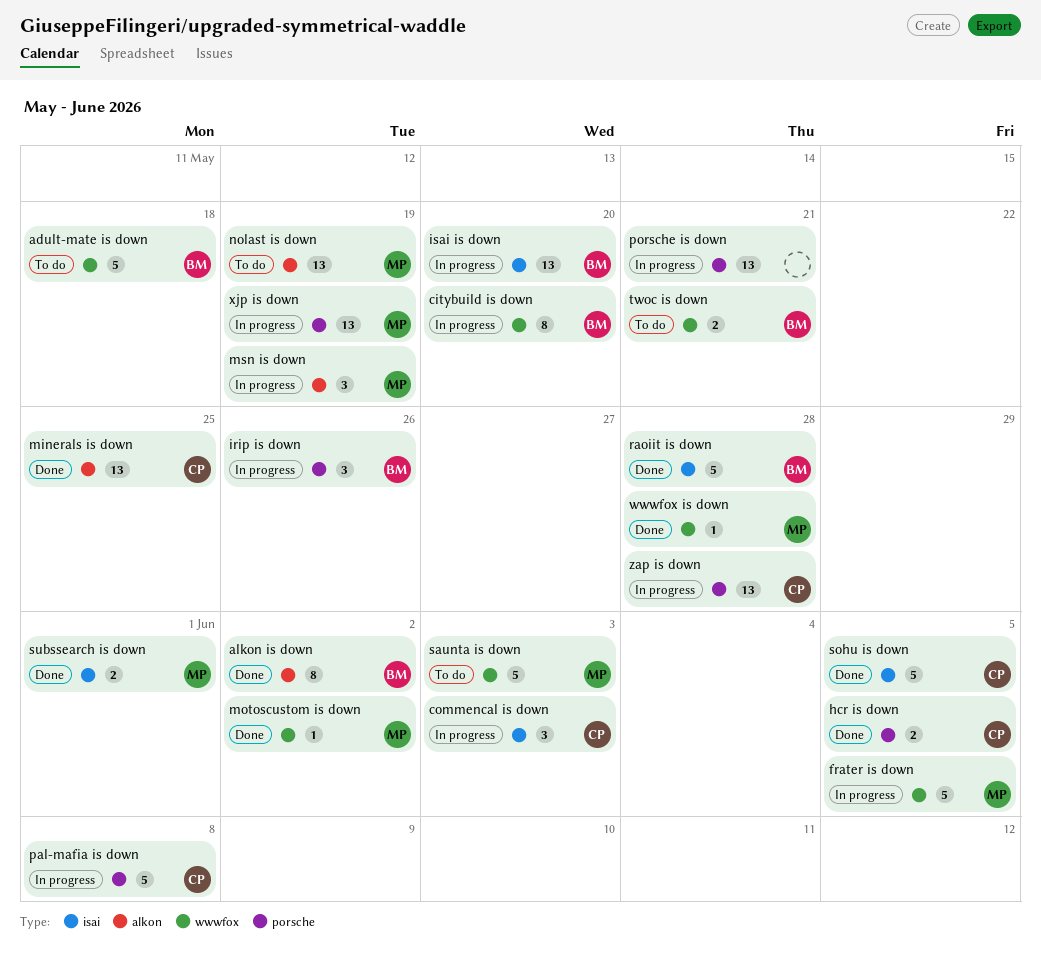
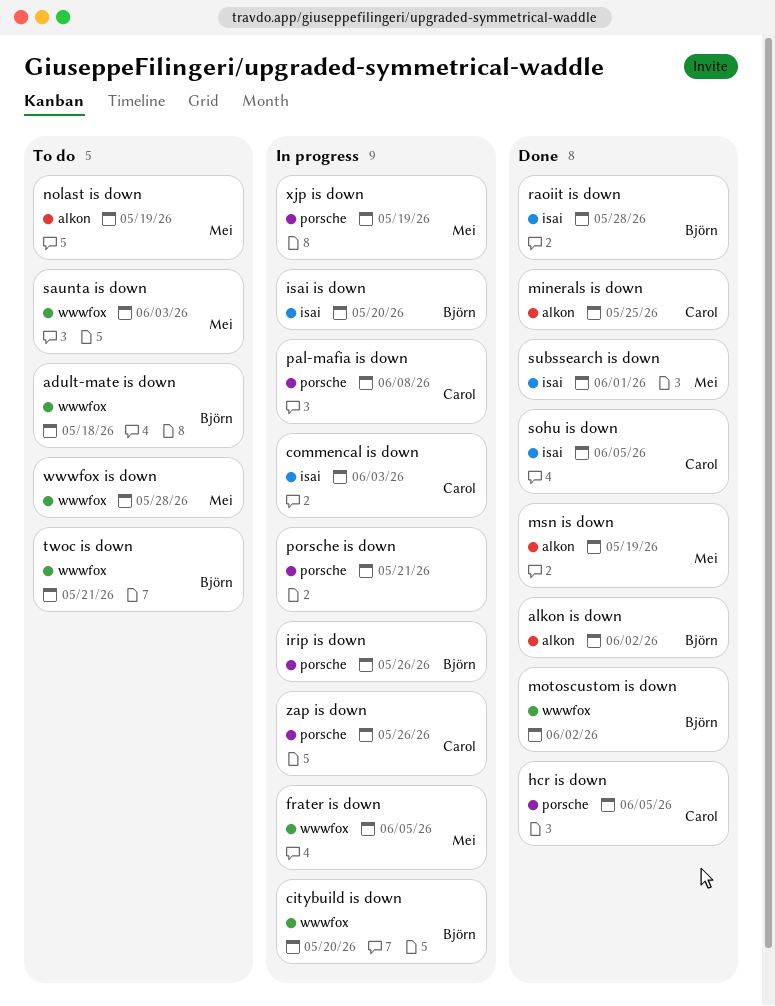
motoscustom is down, owner: Mei -> Björn
msn is down, status: In progress -> Done
wwwfox is down, status: Done -> To do
zap is down, due: May 28 -> May 26

